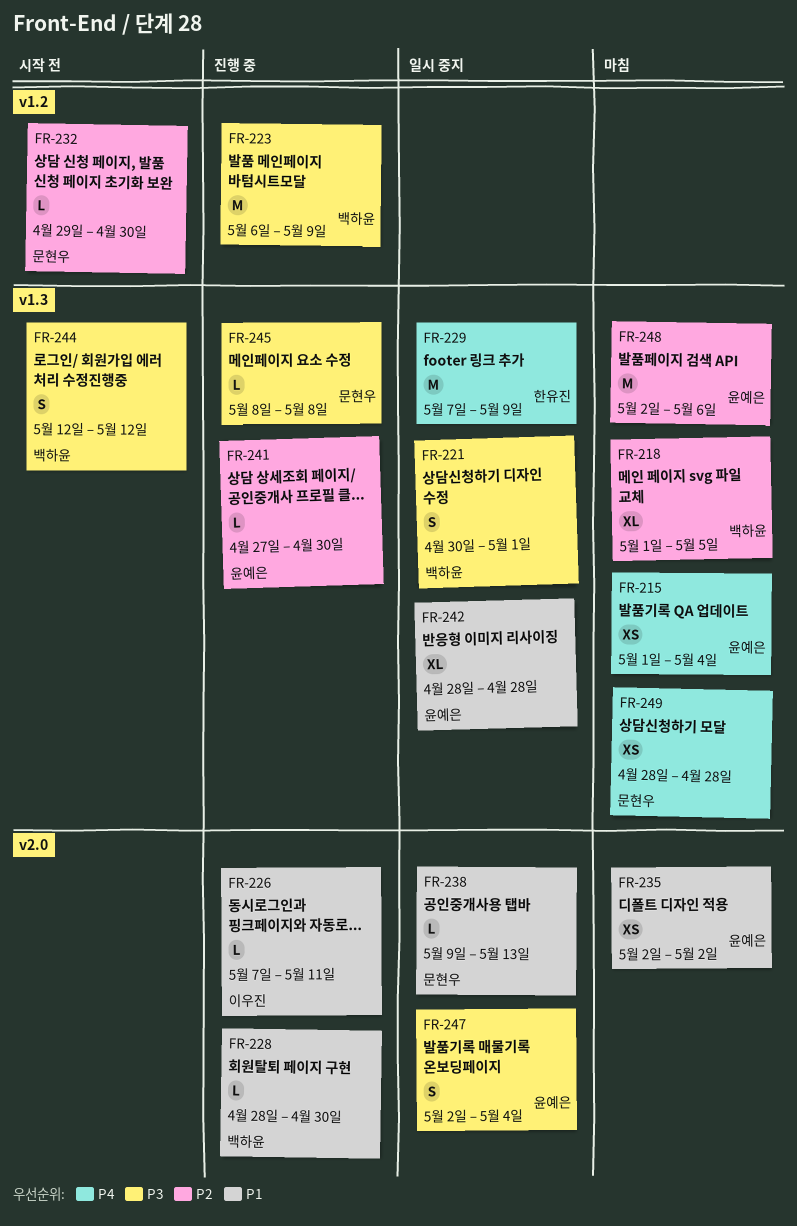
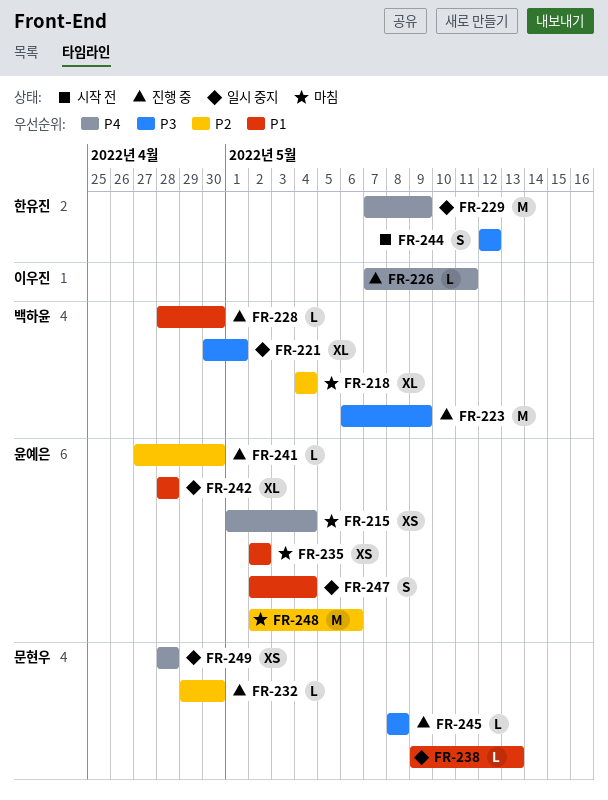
FR-218, start: May 1 -> May 4
FR-218, due: May 5 -> May 4
FR-221, estimate: S -> XL
FR-226, priority: P1 -> P4
FR-232, status: 시작 전 -> 진행 중
FR-244, owner: 백하윤 -> 한유진
FR-247, priority: P3 -> P1
FR-249, status: 마침 -> 일시 중지

